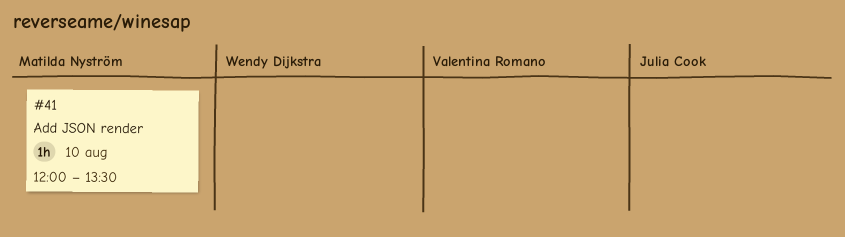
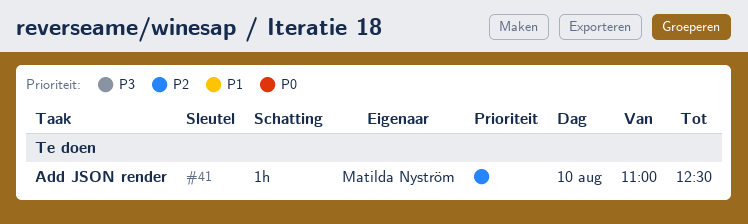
#41, begins: 12:00 -> 11:00
#41, ends: 13:30 -> 12:30

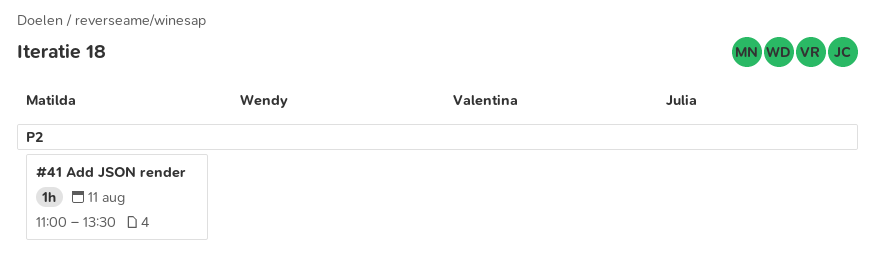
#41, day: Aug 10 -> Aug 11
#41, ends: 12:30 -> 13:30

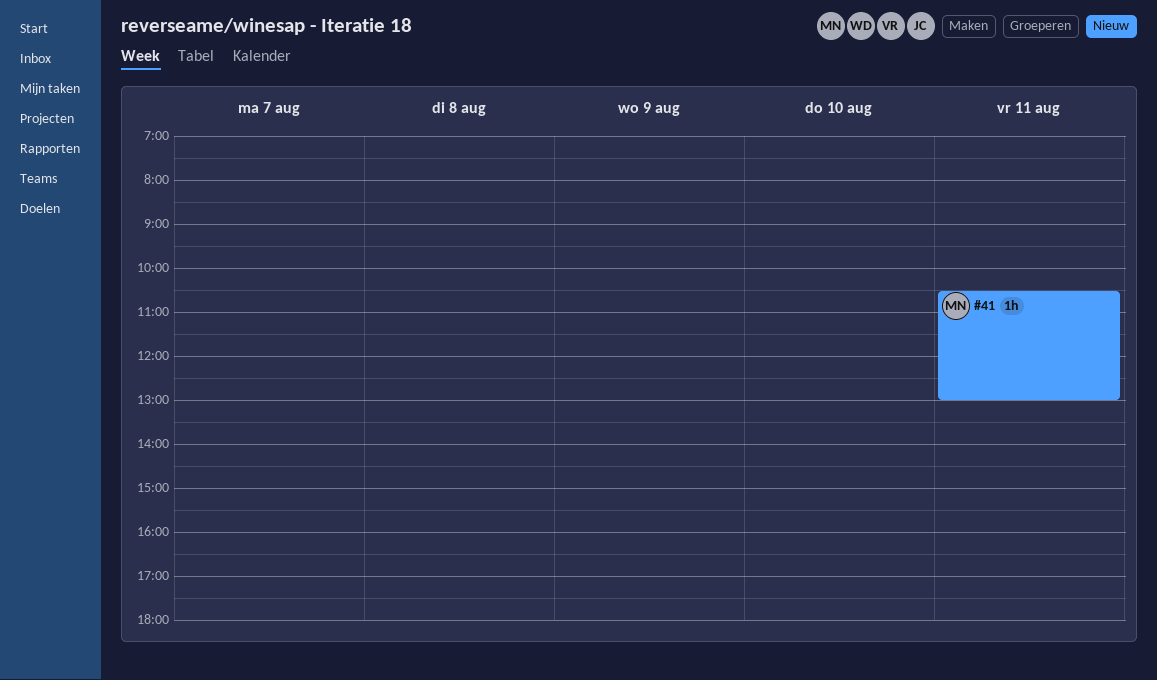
#41, begins: 11:00 -> 10:30
#41, ends: 13:30 -> 13:00

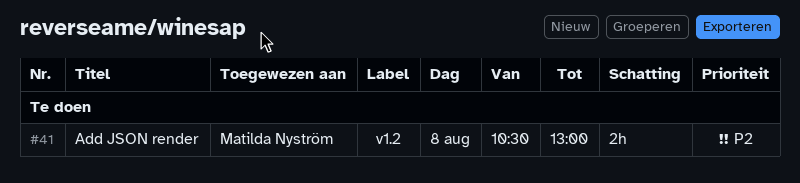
#41, estimate: 1h -> 2h
#41, day: Aug 11 -> Aug 8

